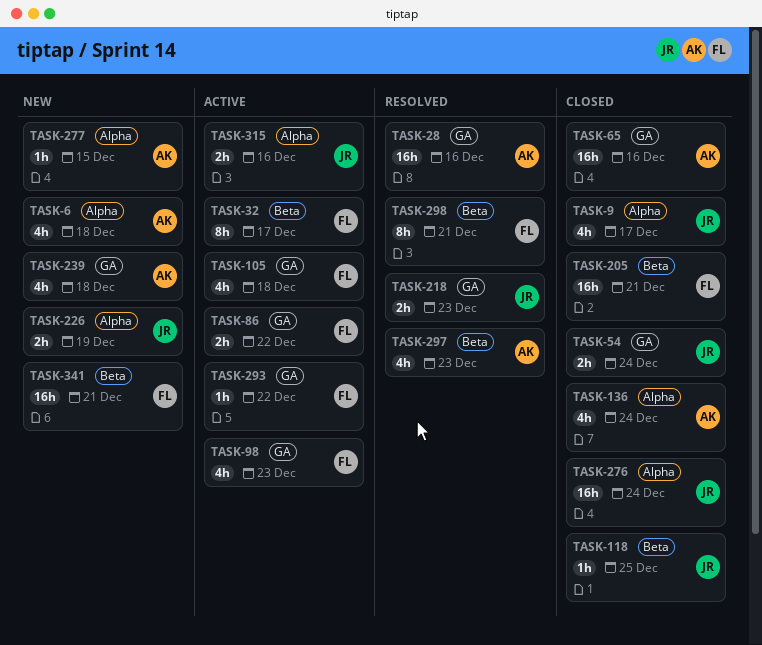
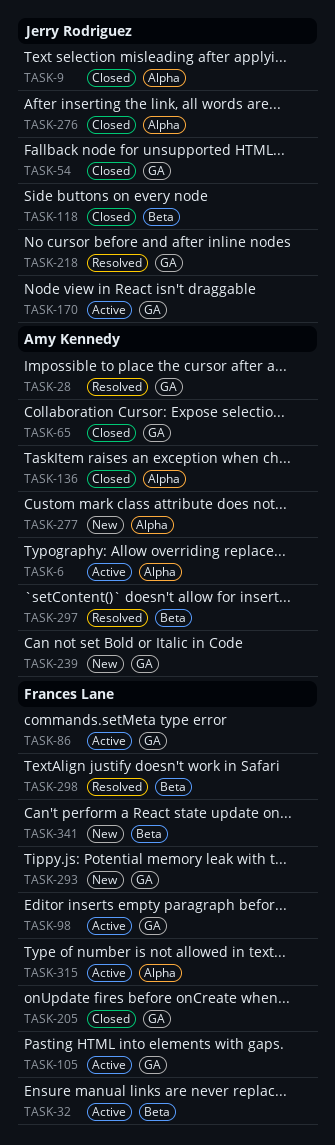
TASK-6, status: New -> Active
TASK-170: none -> present
TASK-205, label: Beta -> GA
TASK-226: present -> none
TASK-293, status: Active -> New
TASK-315, owner: Jerry Rodriguez -> Frances Lane

